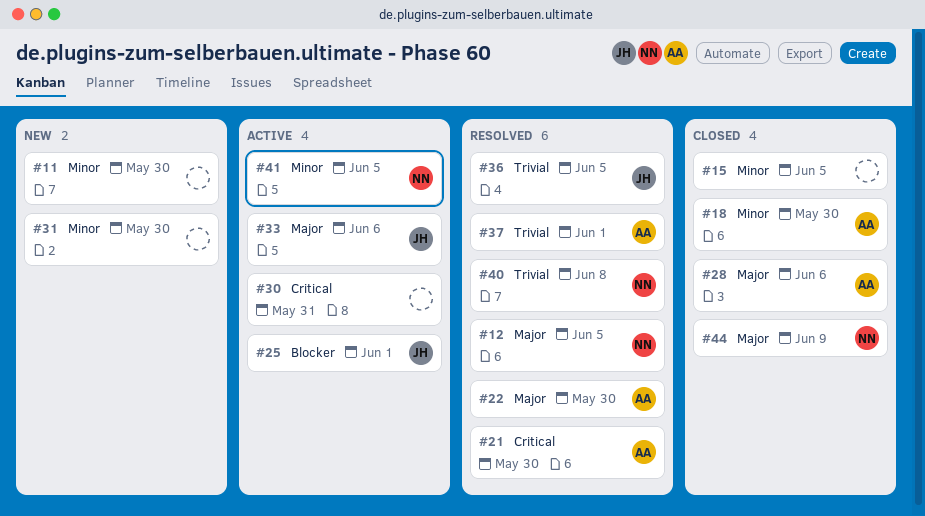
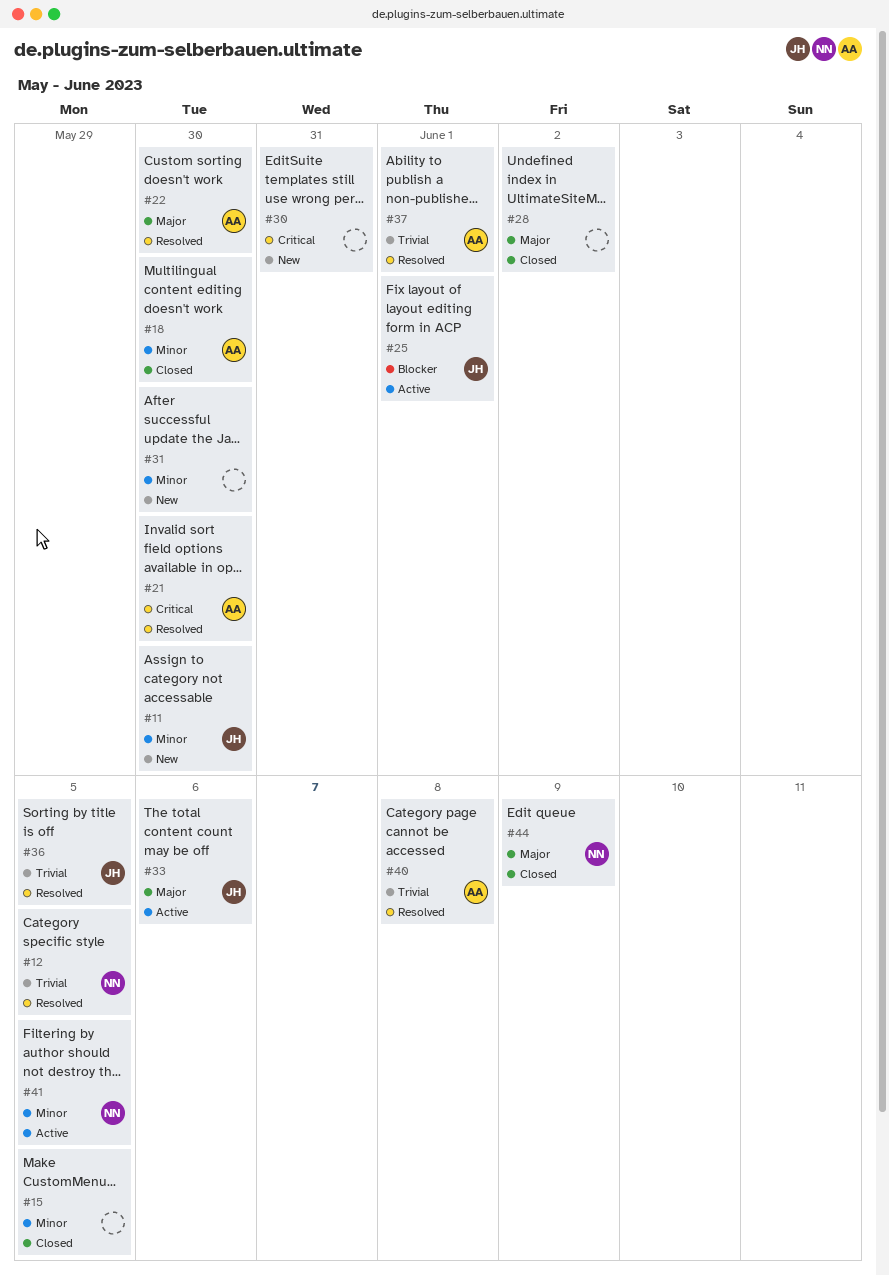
#11, owner: none -> JH
#12, priority: Major -> Trivial
#28, owner: AA -> none
#28, due: Jun 6 -> Jun 2
#30, status: Active -> New
#40, owner: NN -> AA

